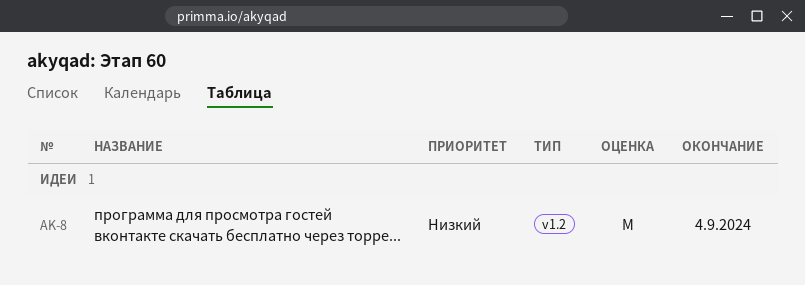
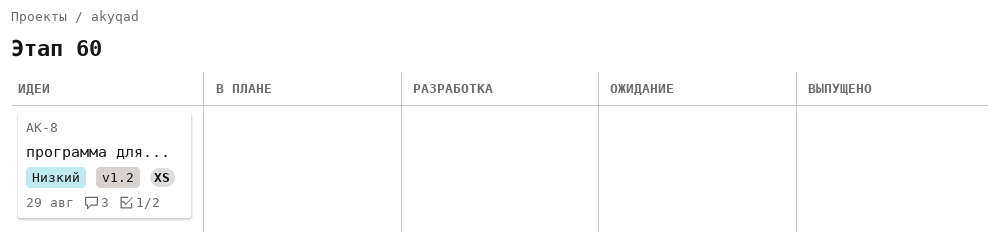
AK-8, estimate: M -> XS
AK-8, due: Sep 4 -> Aug 29

